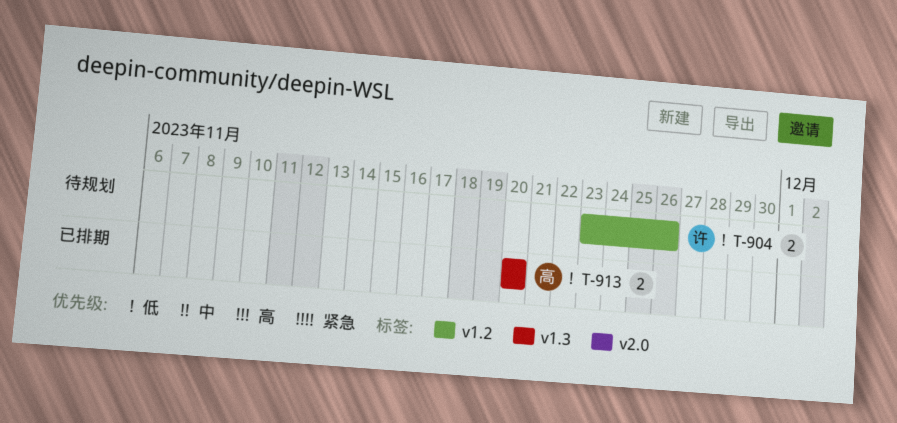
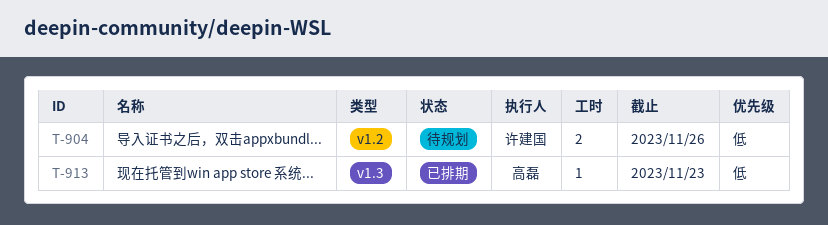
T-913, estimate: 2 -> 1
T-913, due: Nov 20 -> Nov 23

